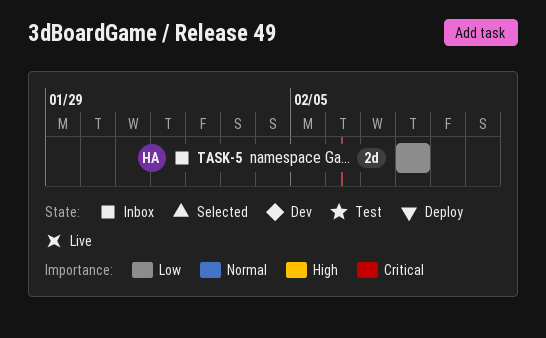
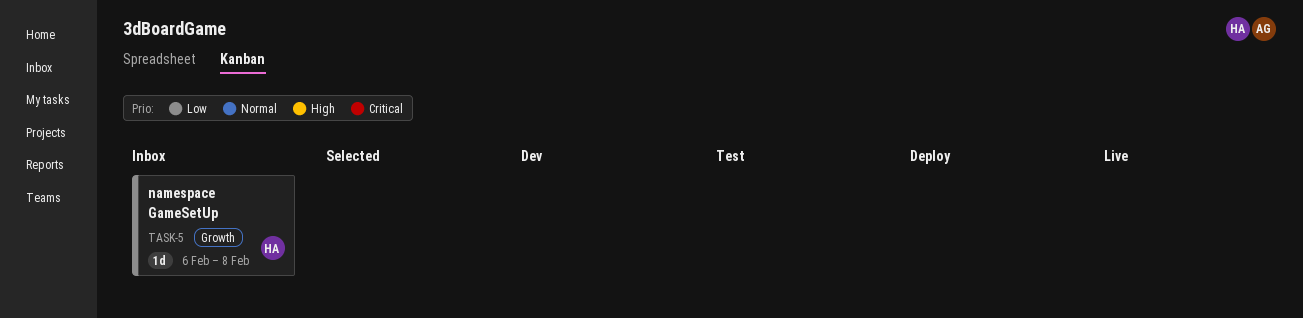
TASK-5, estimate: 2d -> 1d
TASK-5, start: Feb 8 -> Feb 6

